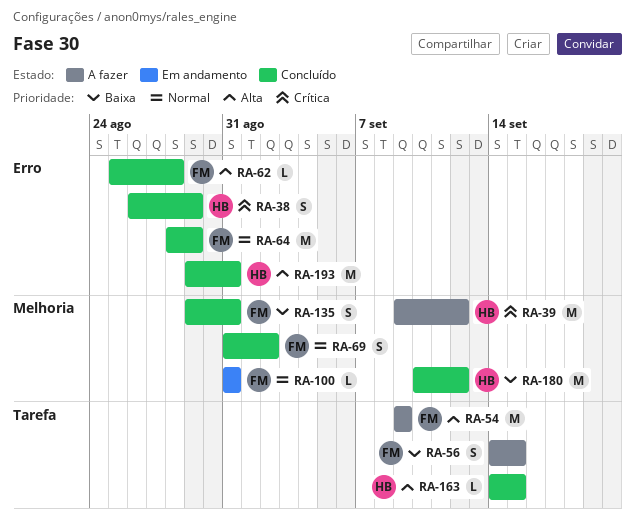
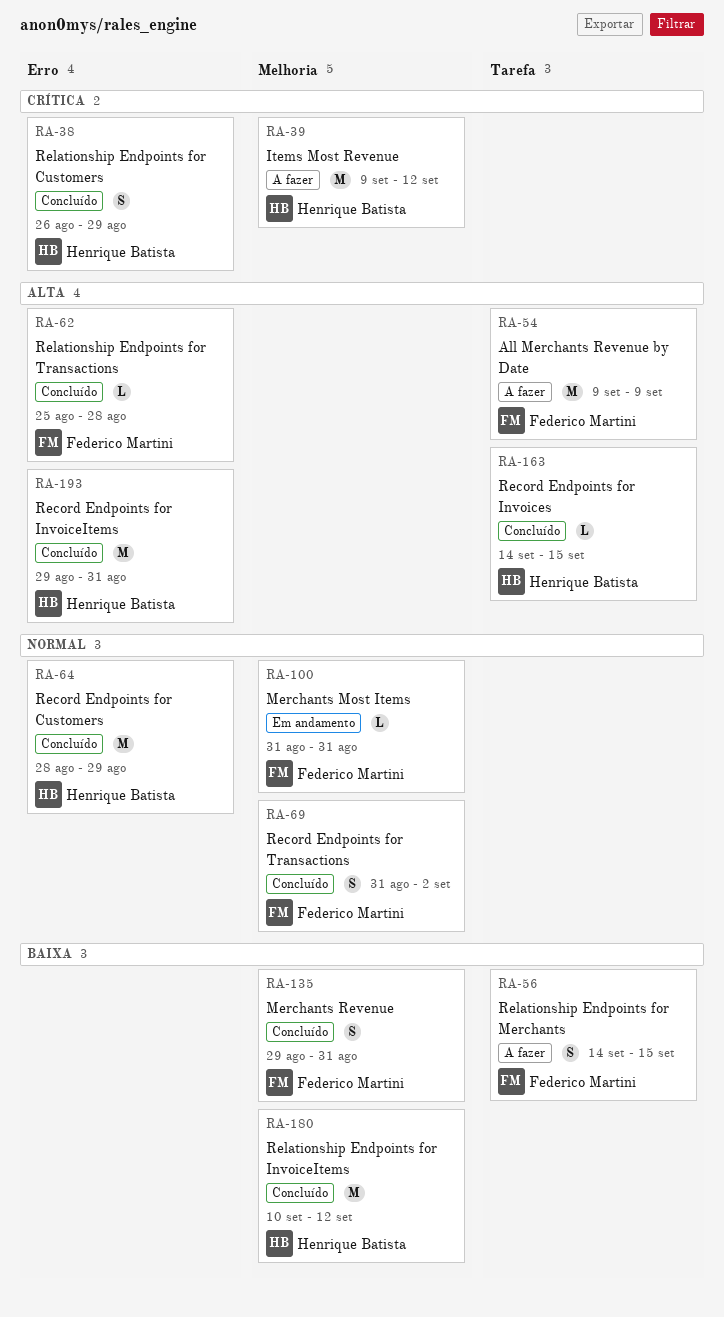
RA-64, owner: Federico Martini -> Henrique Batista

